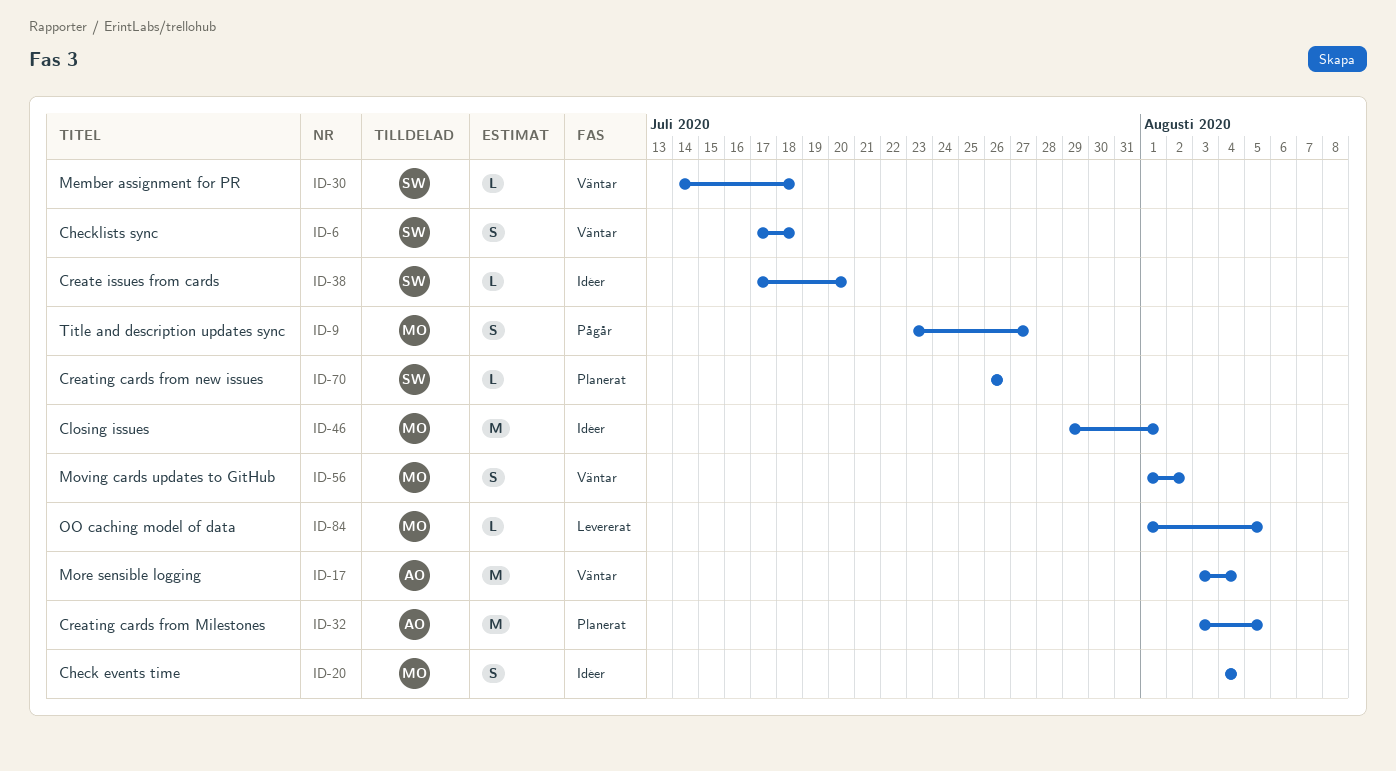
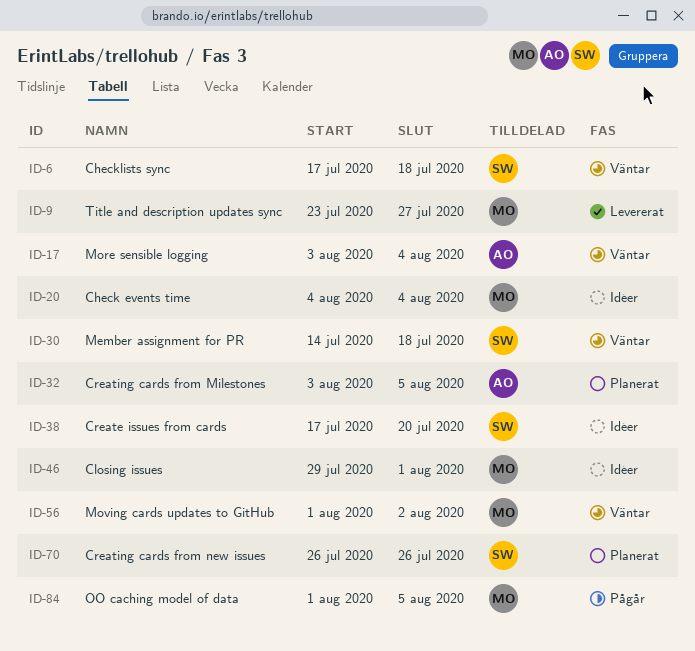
ID-9, status: Pågår -> Levererat
ID-84, status: Levererat -> Pågår

